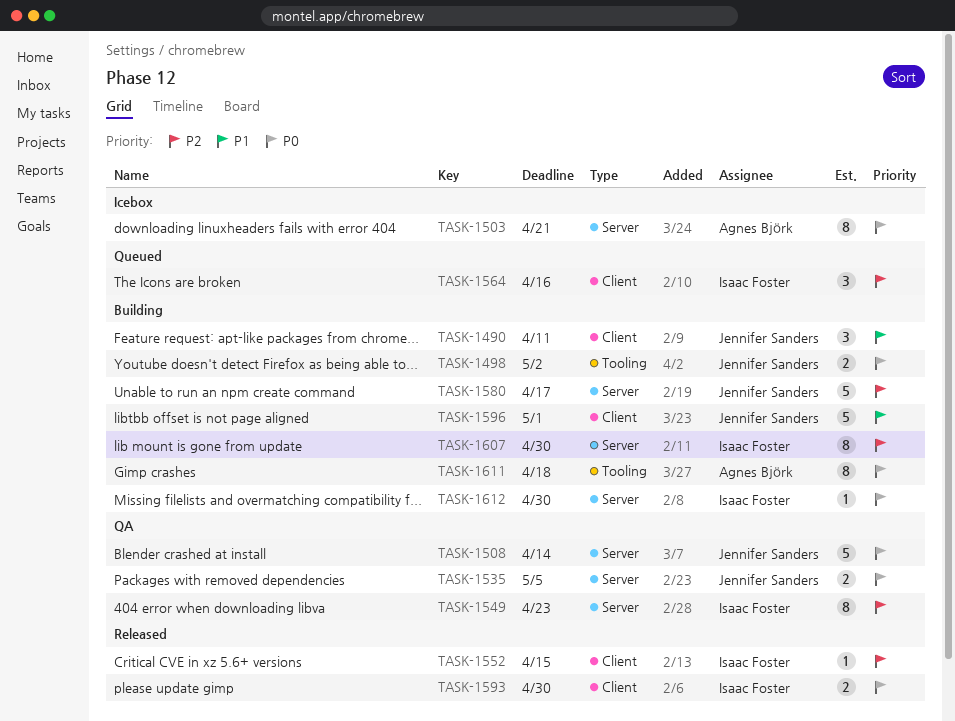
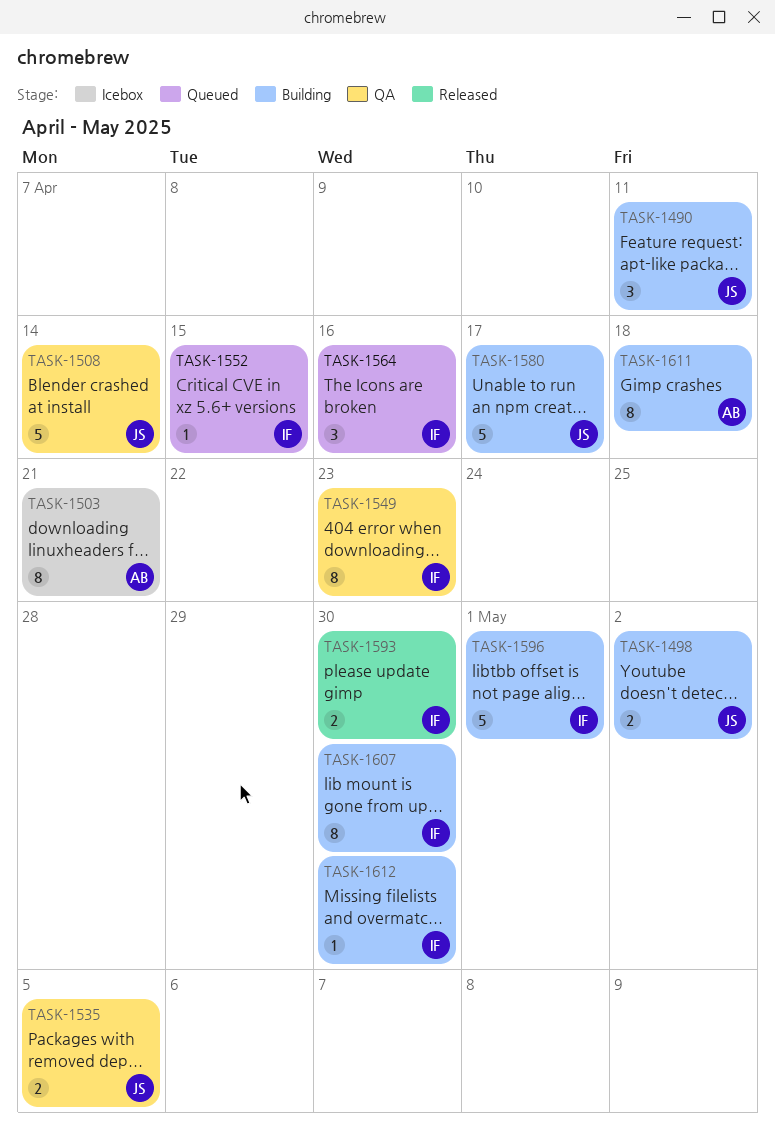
TASK-1552, status: Released -> Queued
TASK-1596, owner: Jennifer Sanders -> Isaac Foster

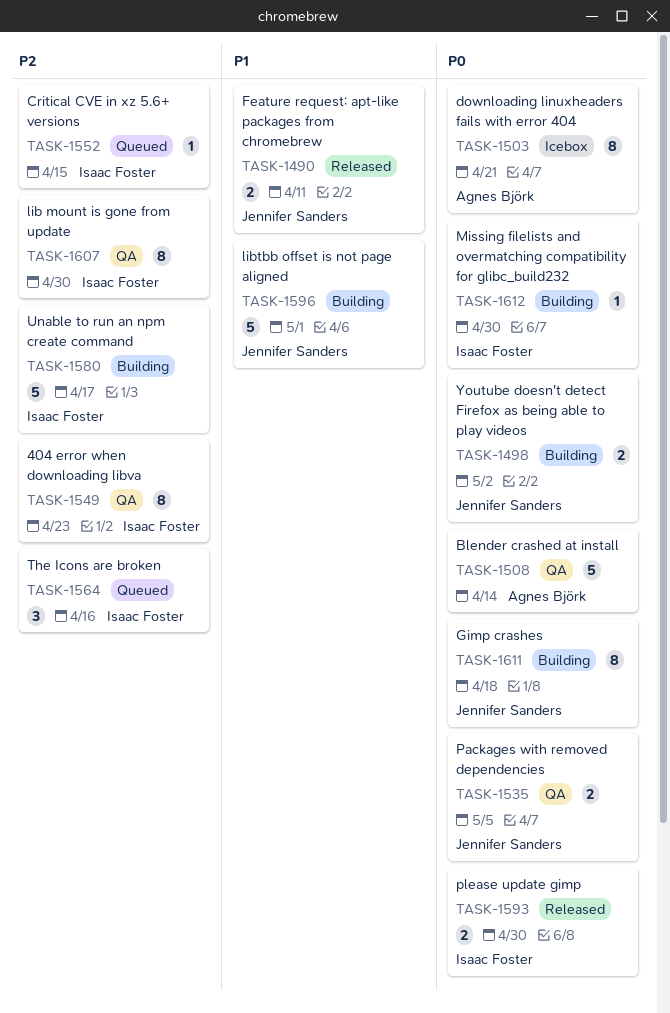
TASK-1490, status: Building -> Released
TASK-1490, estimate: 3 -> 2
TASK-1508, owner: Jennifer Sanders -> Agnes Björk
TASK-1580, owner: Jennifer Sanders -> Isaac Foster
TASK-1596, owner: Isaac Foster -> Jennifer Sanders
TASK-1607, status: Building -> QA
TASK-1611, owner: Agnes Björk -> Jennifer Sanders

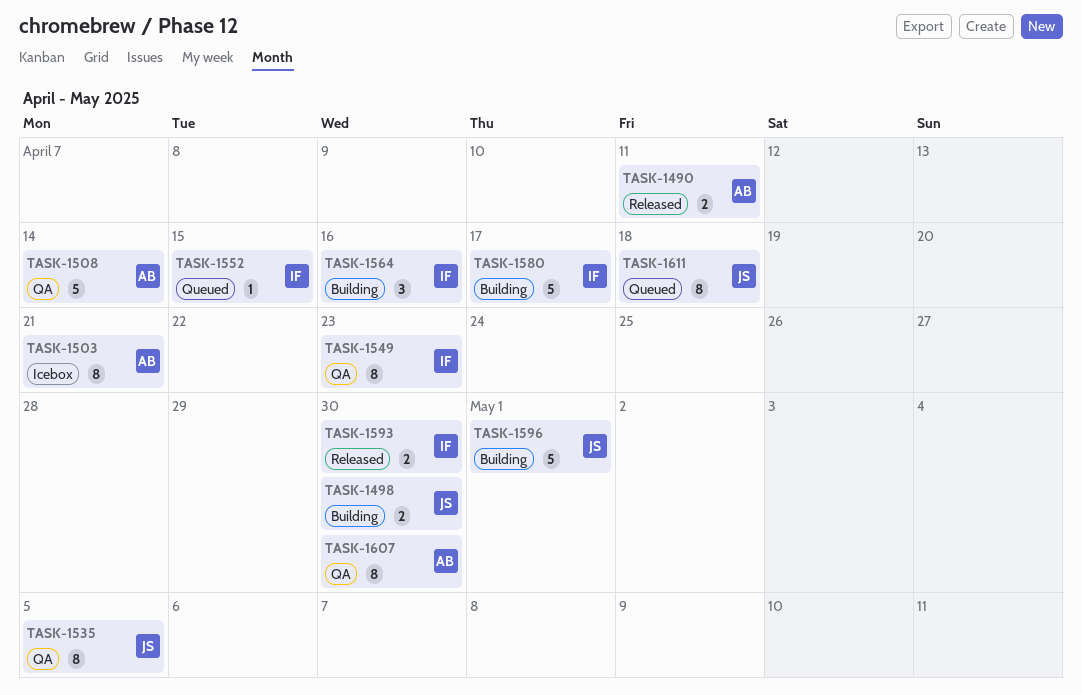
TASK-1490, owner: Jennifer Sanders -> Agnes Björk
TASK-1498, due: May 2 -> Apr 30
TASK-1535, estimate: 2 -> 8
TASK-1564, status: Queued -> Building
TASK-1607, owner: Isaac Foster -> Agnes Björk
TASK-1611, status: Building -> Queued
TASK-1612: present -> none

